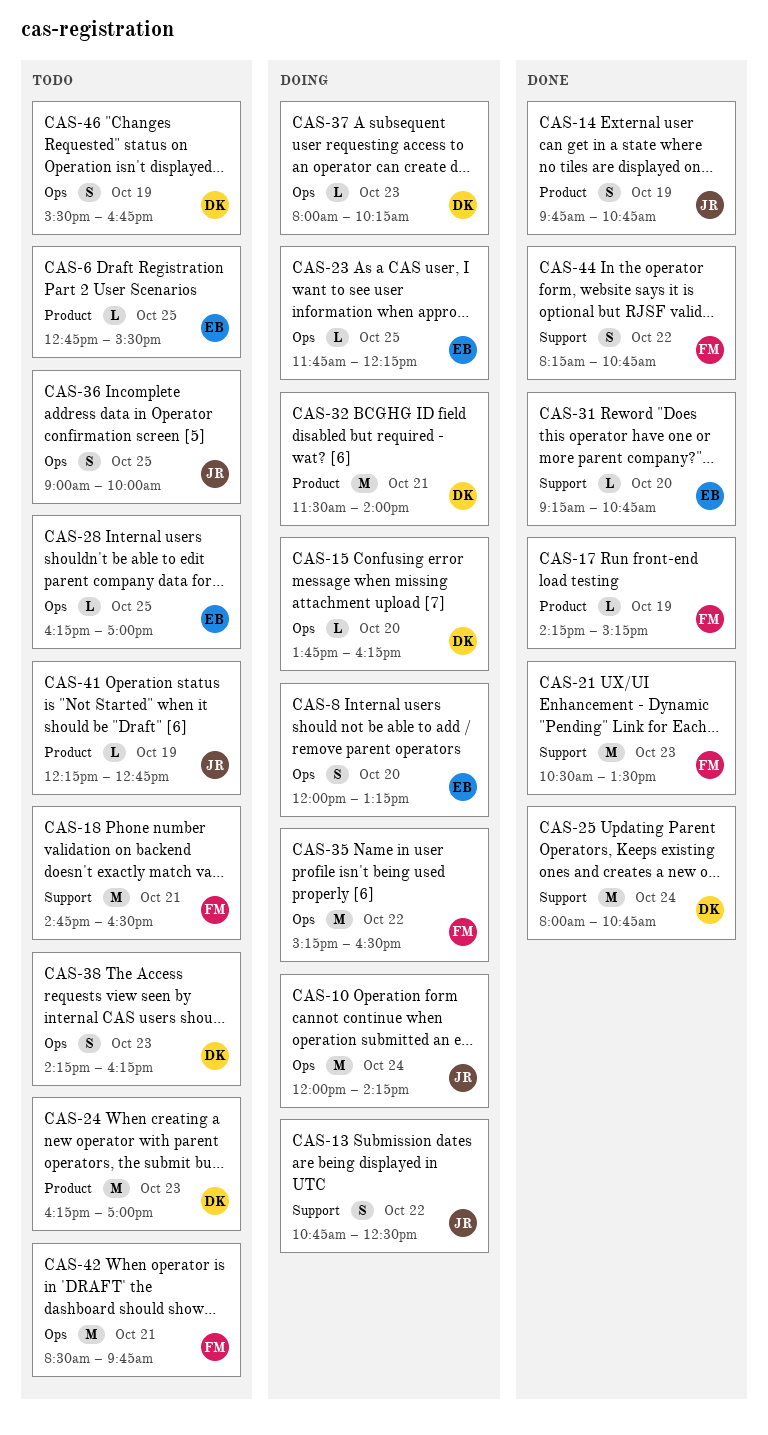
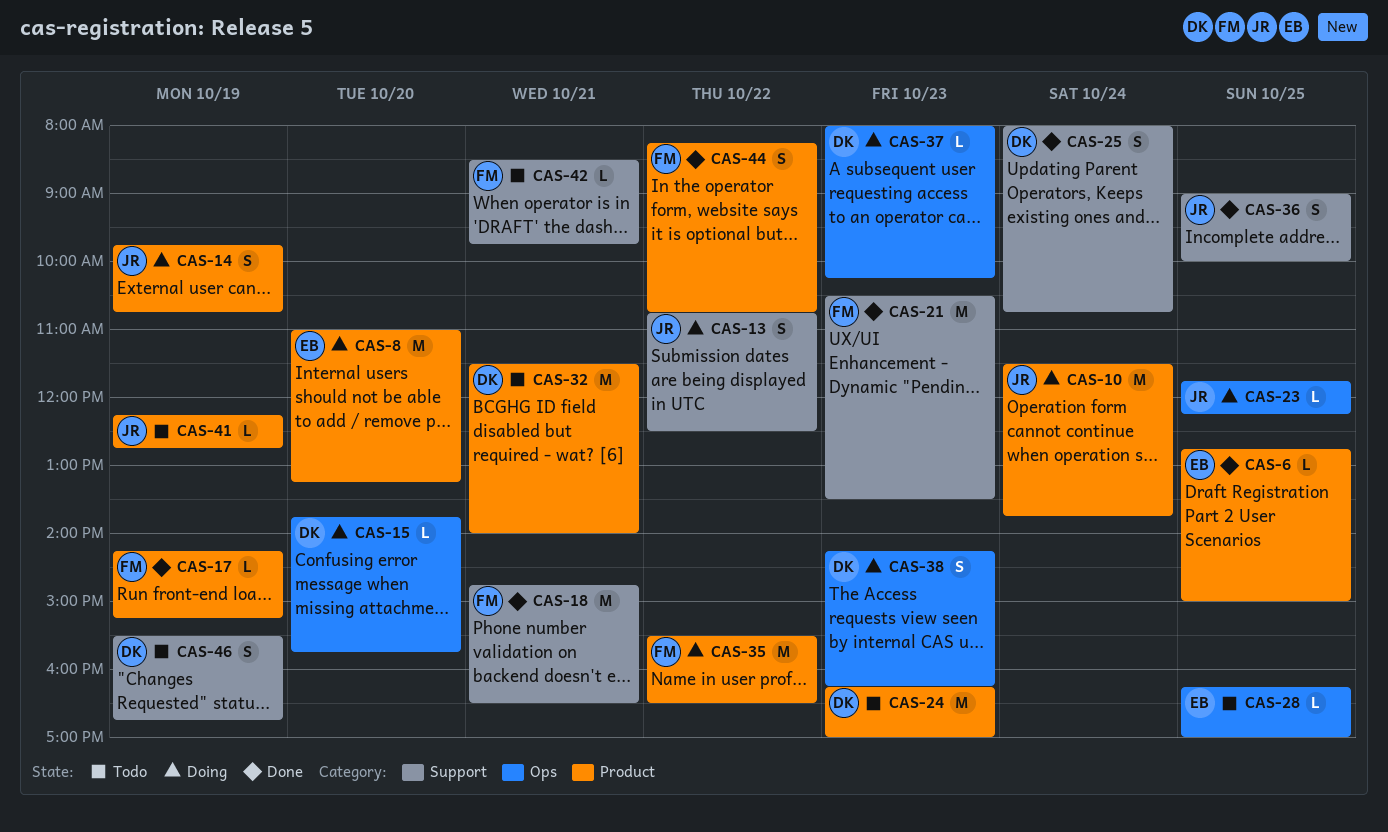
CAS-6, status: Todo -> Done
CAS-6, ends: 15:30 -> 15:00
CAS-8, label: Ops -> Product
CAS-8, estimate: S -> M
CAS-8, begins: 12:00 -> 11:00
CAS-10, label: Ops -> Product
CAS-10, begins: 12:00 -> 11:30
CAS-10, ends: 14:15 -> 13:45
CAS-14, status: Done -> Doing
CAS-15, ends: 16:15 -> 15:45
CAS-18, status: Todo -> Done
CAS-23, owner: EB -> JR
CAS-25, estimate: M -> S
CAS-31: present -> none
CAS-32, status: Doing -> Todo
CAS-35, label: Ops -> Product
CAS-35, begins: 15:15 -> 15:30
CAS-36, status: Todo -> Done
CAS-36, label: Ops -> Support
CAS-38, status: Todo -> Doing
CAS-42, label: Ops -> Support
CAS-42, estimate: M -> L
CAS-44, label: Support -> Product
CAS-46, label: Ops -> Support

